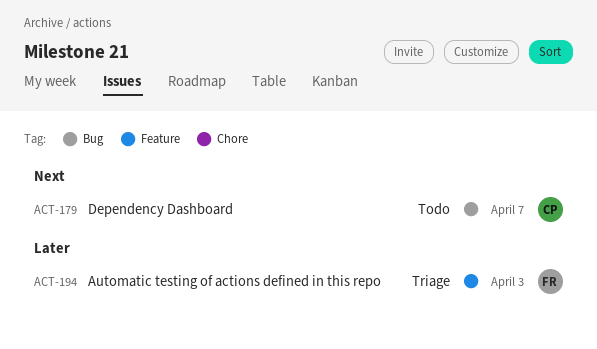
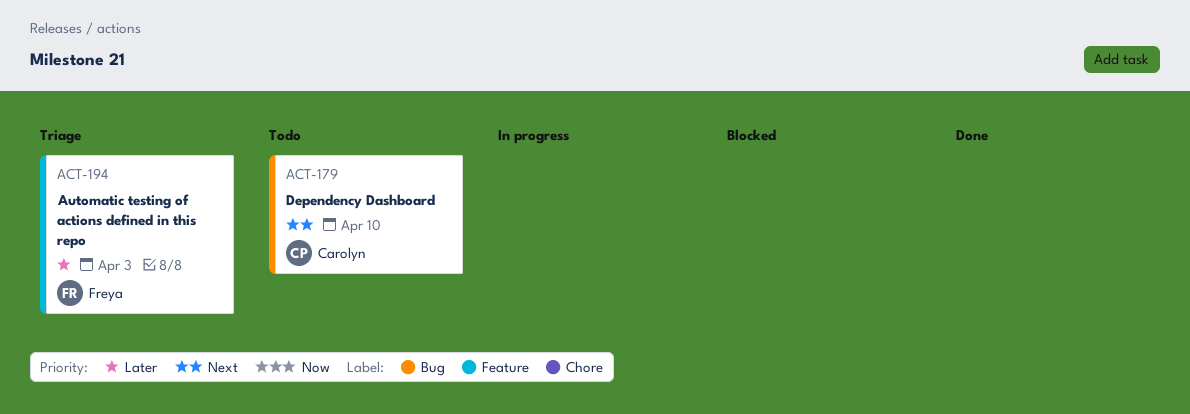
ACT-179, due: Apr 7 -> Apr 10

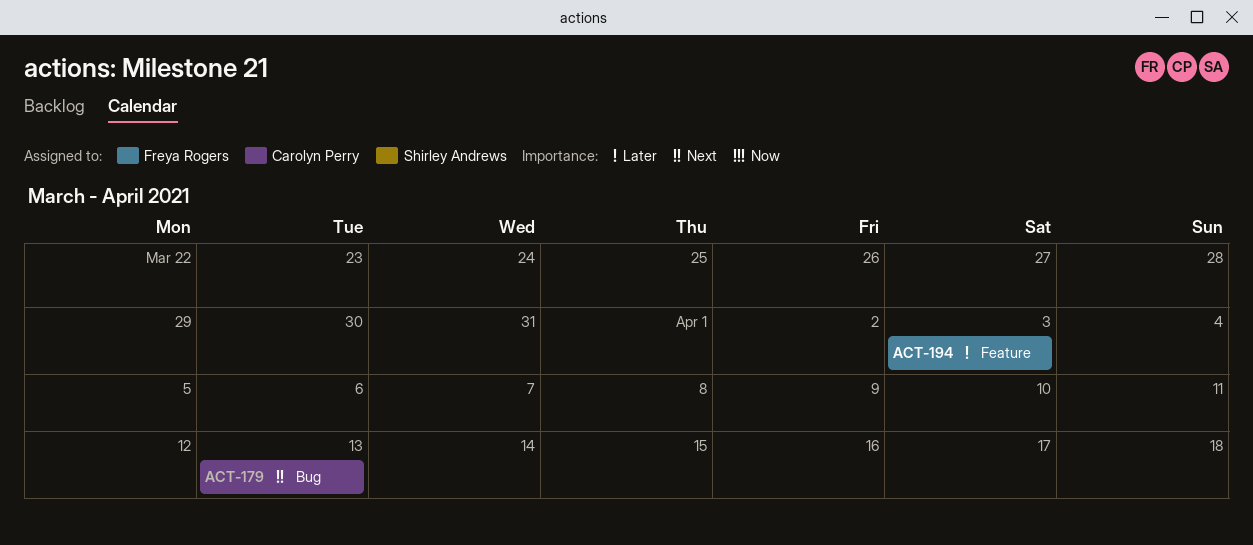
ACT-179, due: Apr 10 -> Apr 13

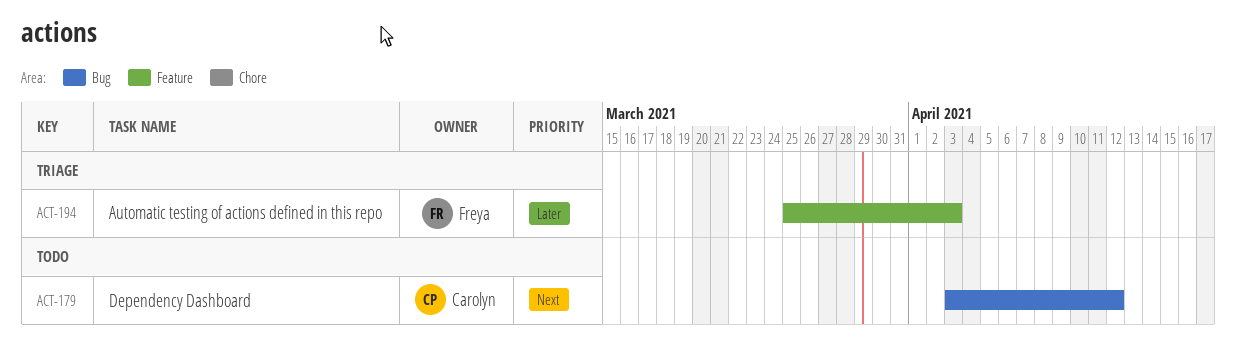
ACT-179, due: Apr 13 -> Apr 12

